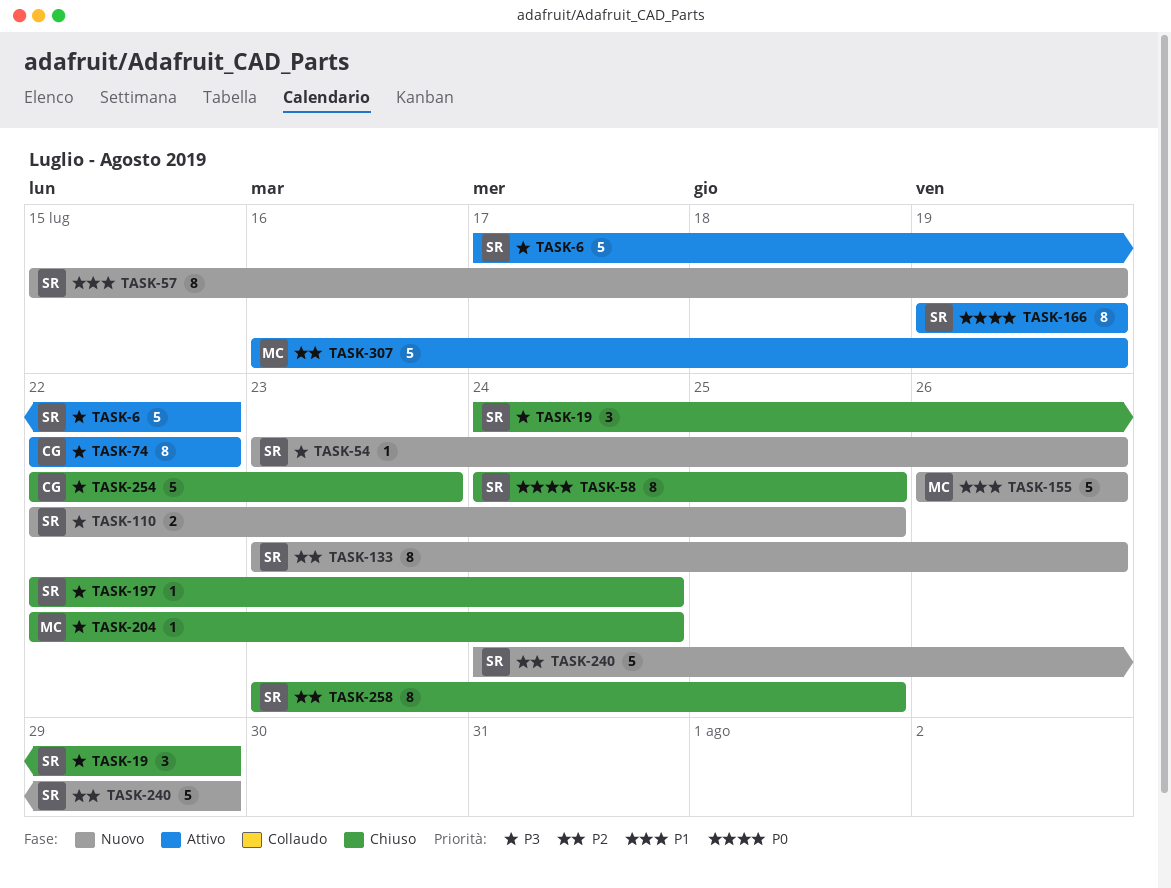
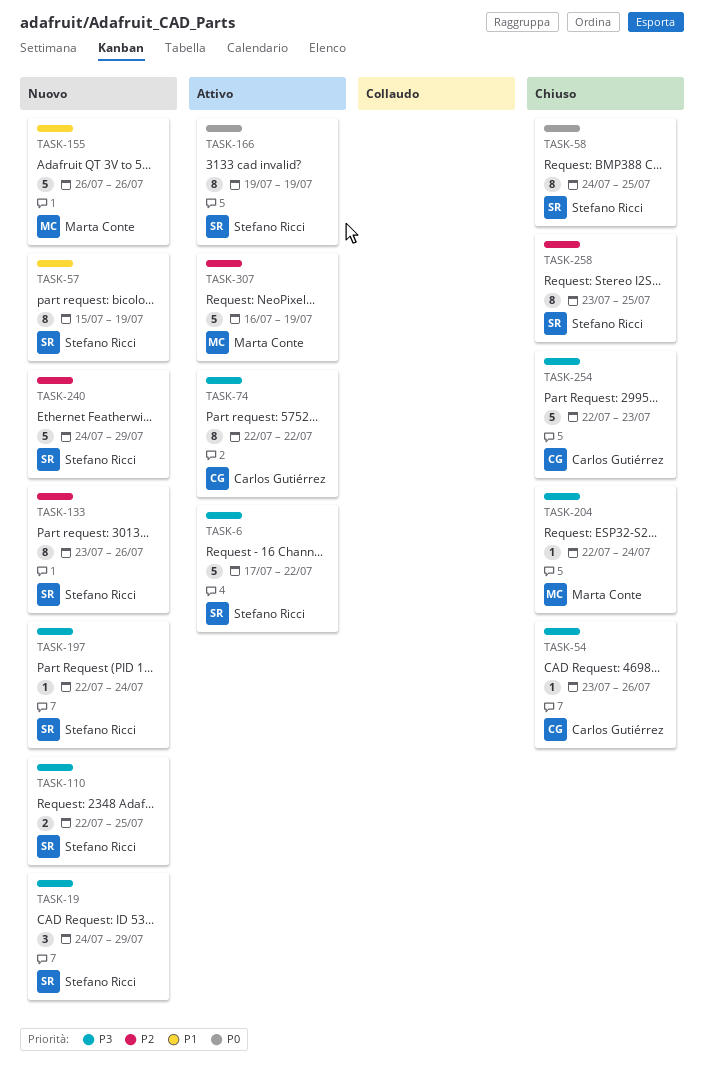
TASK-19, status: Chiuso -> Nuovo
TASK-54, status: Nuovo -> Chiuso
TASK-54, owner: Stefano Ricci -> Carlos Gutiérrez
TASK-197, status: Chiuso -> Nuovo

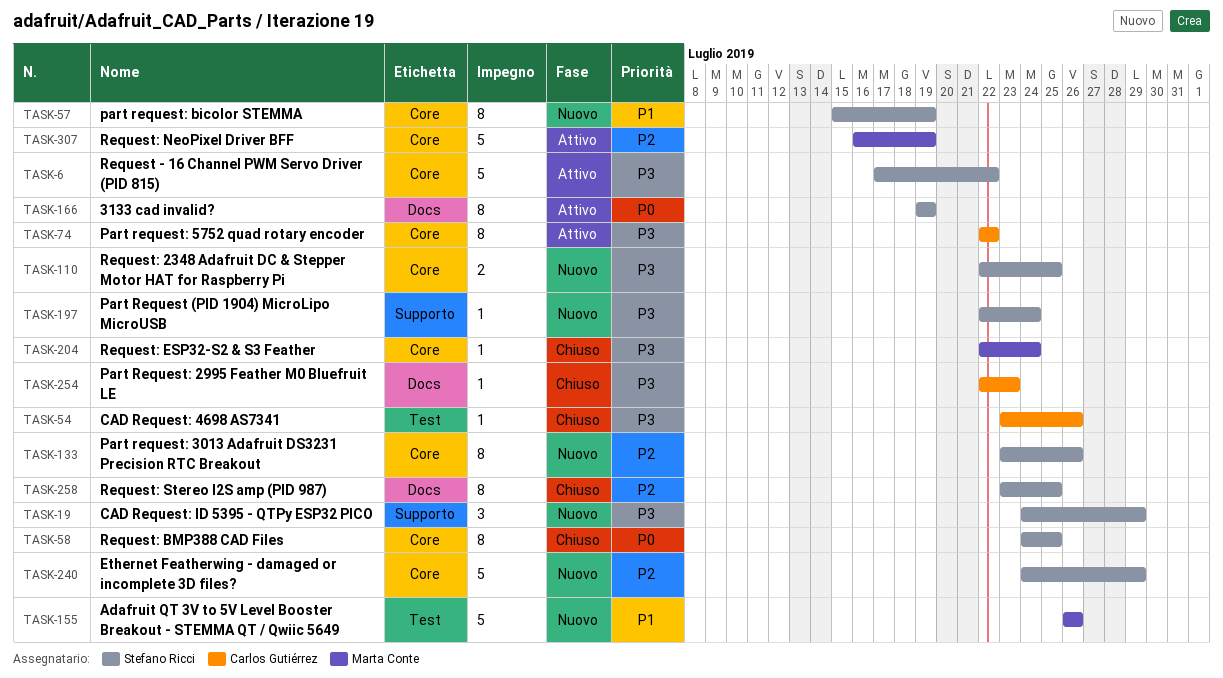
TASK-254, estimate: 5 -> 1

